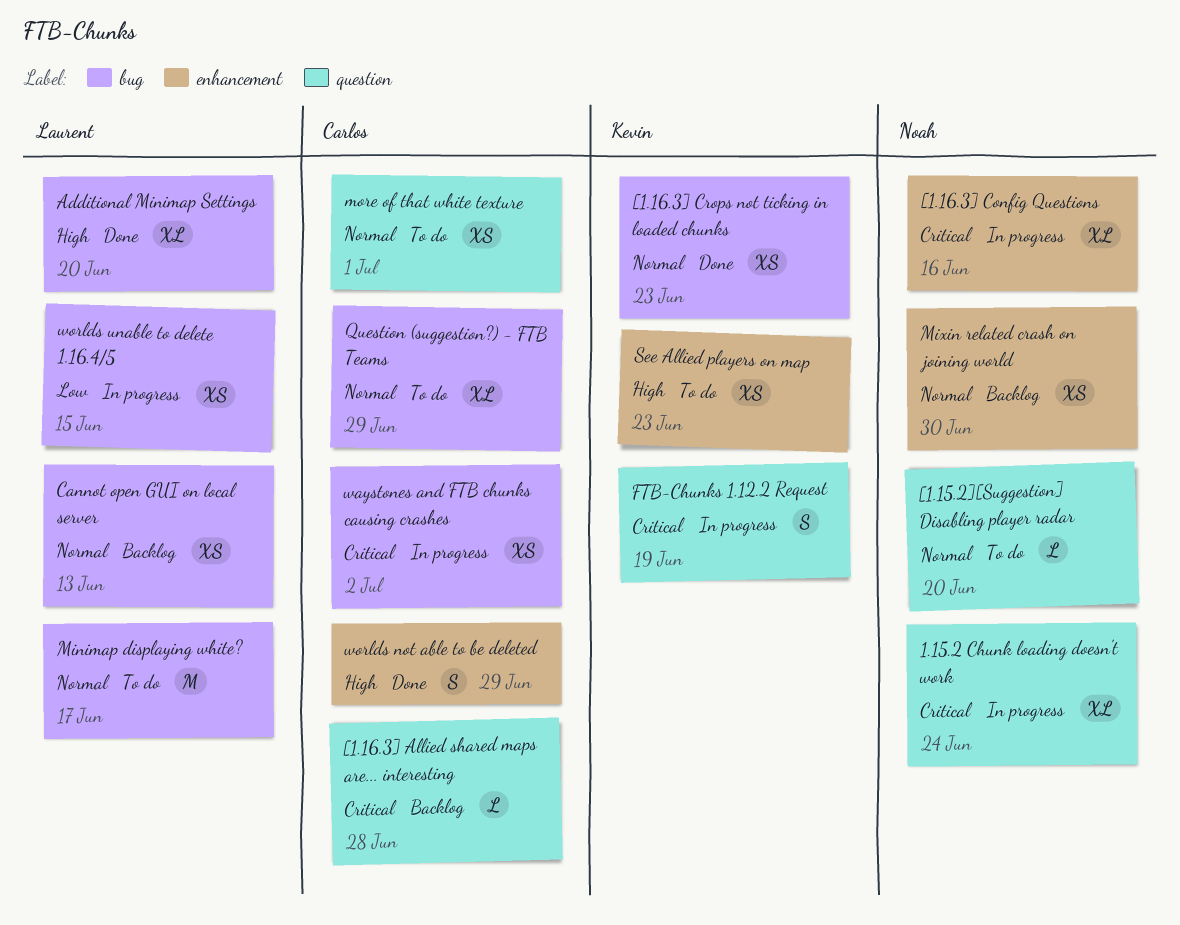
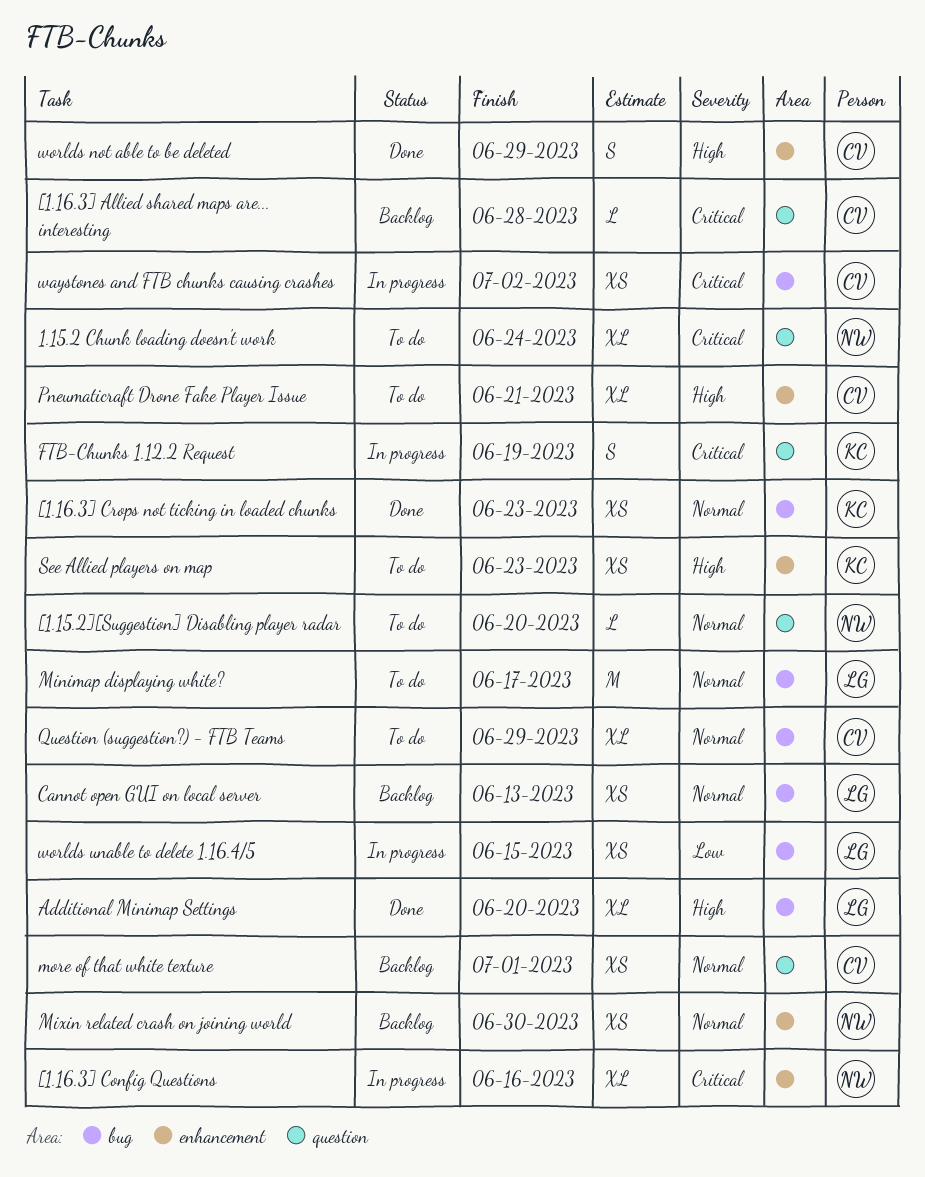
1.15.2 Chunk loading doesn't work, status: In progress -> To do
more of that white texture, status: To do -> Backlog
Pneumaticraft Drone Fake Player Issue: none -> present

